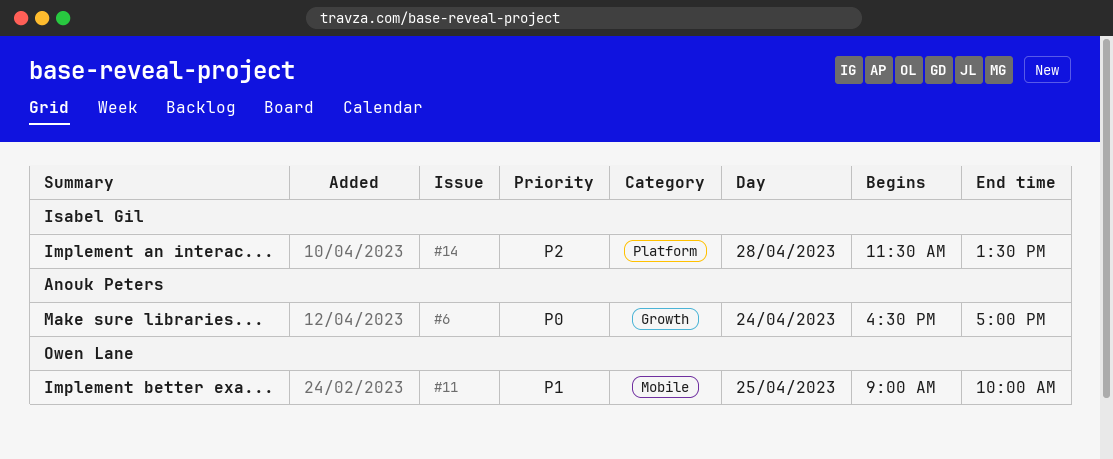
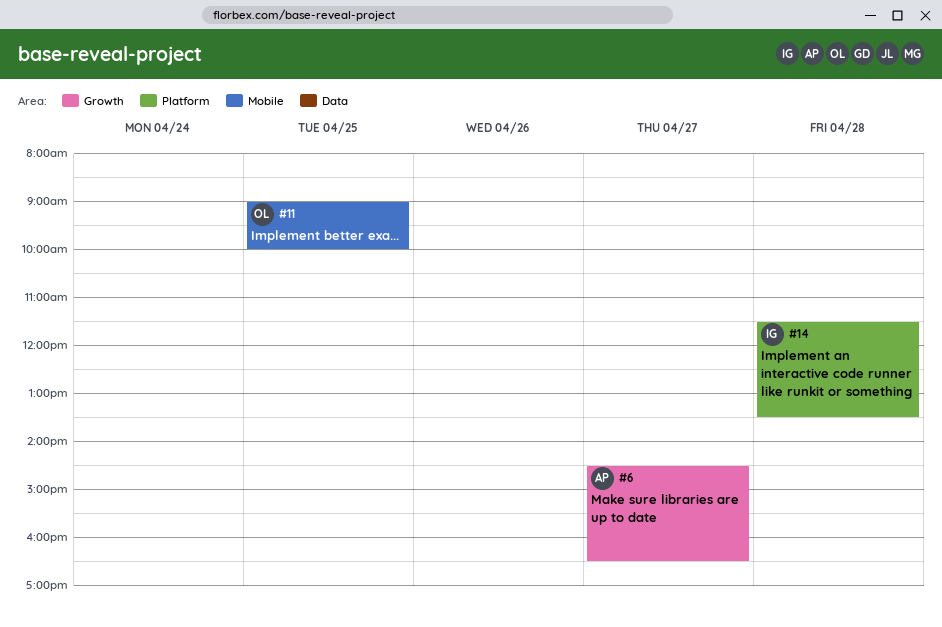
#6, day: Apr 24 -> Apr 27
#6, begins: 16:30 -> 14:30
#6, ends: 17:00 -> 16:30

